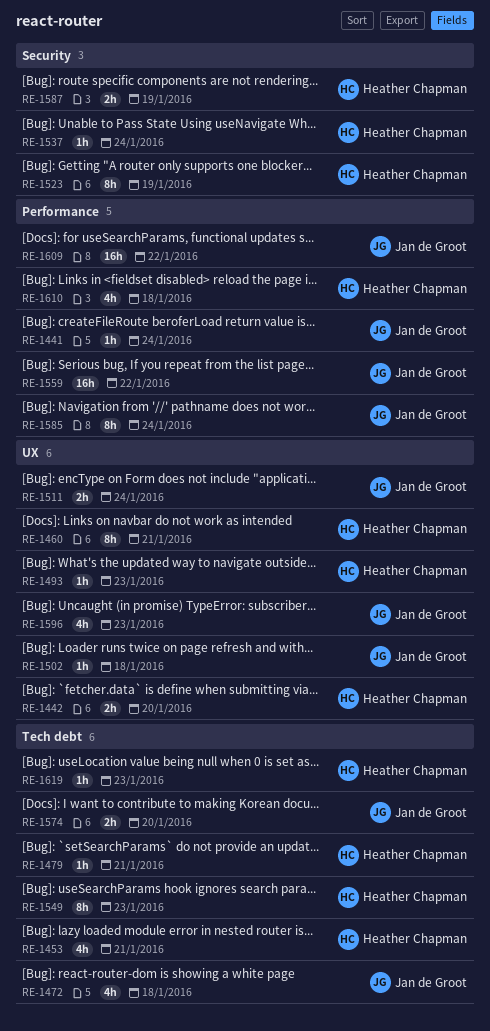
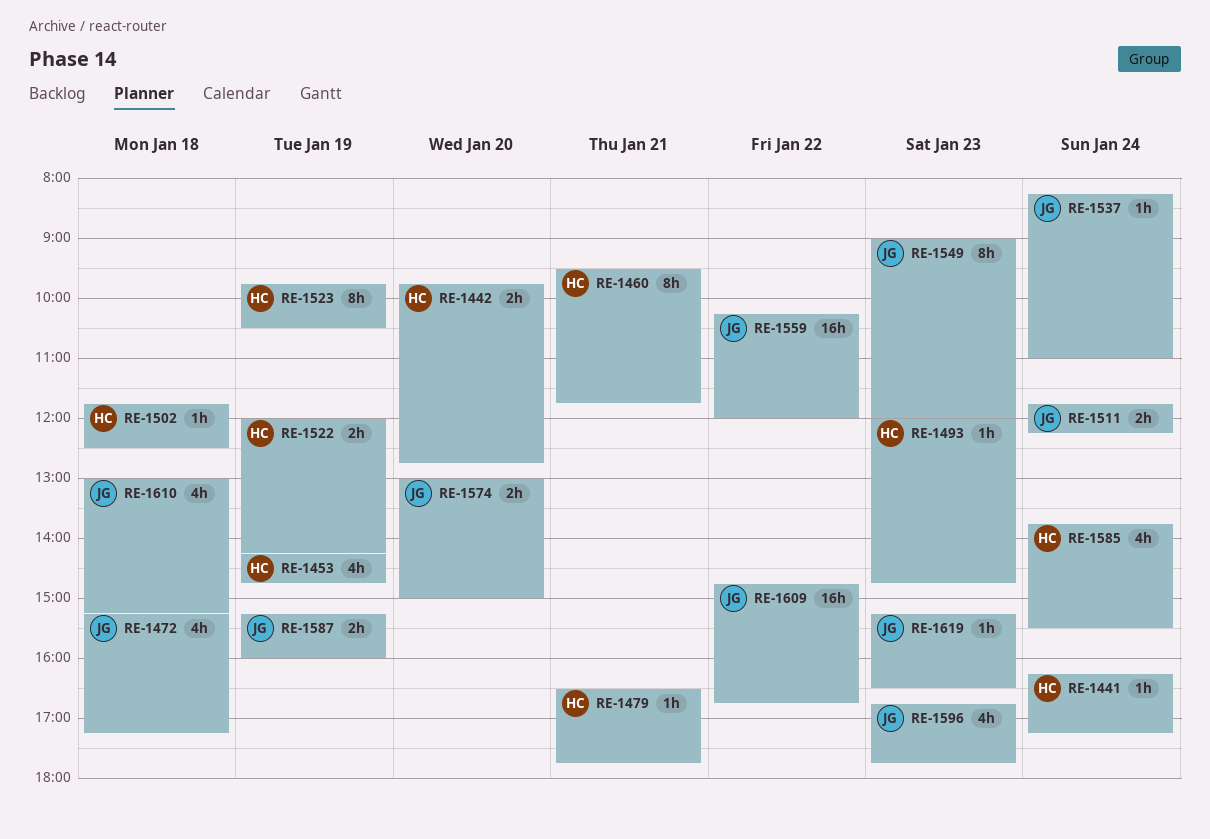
RE-1441, owner: Jan de Groot -> Heather Chapman
RE-1453, day: Jan 21 -> Jan 19
RE-1502, owner: Jan de Groot -> Heather Chapman
RE-1522: none -> present
RE-1537, owner: Heather Chapman -> Jan de Groot
RE-1549, owner: Heather Chapman -> Jan de Groot
RE-1585, owner: Jan de Groot -> Heather Chapman
RE-1585, estimate: 8h -> 4h
RE-1587, owner: Heather Chapman -> Jan de Groot
RE-1610, owner: Heather Chapman -> Jan de Groot
RE-1619, owner: Heather Chapman -> Jan de Groot

